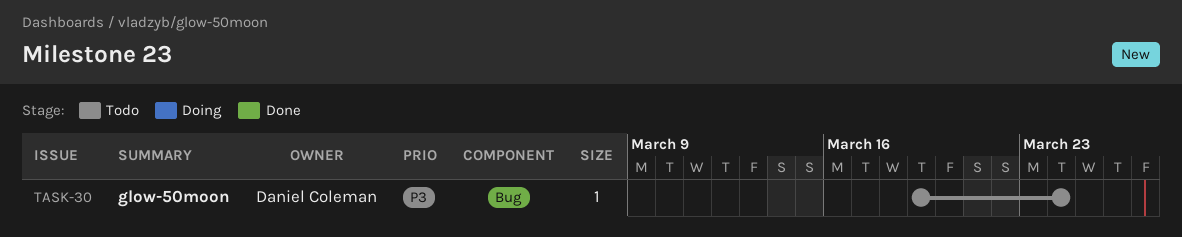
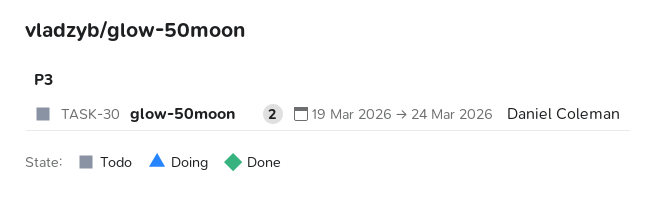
TASK-30, estimate: 1 -> 2

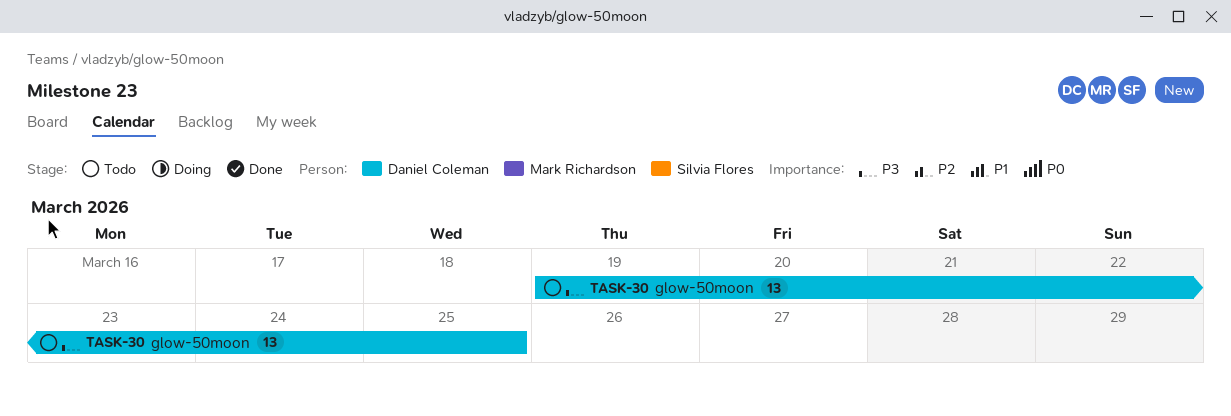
TASK-30, estimate: 2 -> 13
TASK-30, due: Mar 24 -> Mar 25

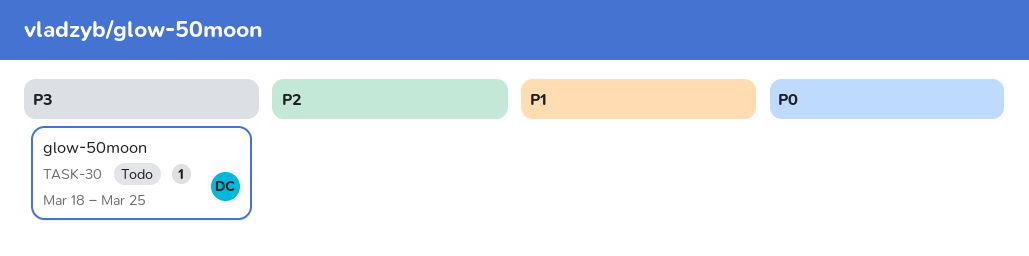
TASK-30, estimate: 13 -> 1
TASK-30, start: Mar 19 -> Mar 18

